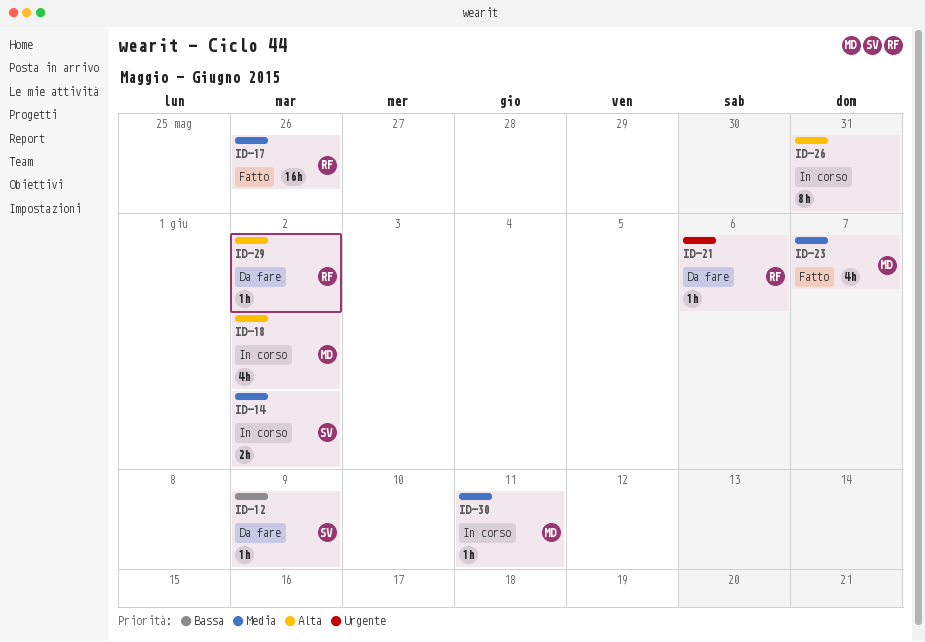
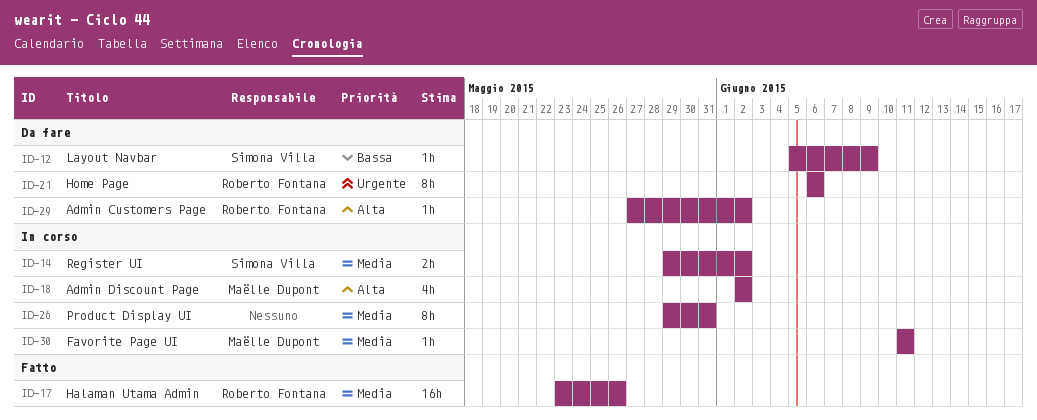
ID-21, estimate: 1h -> 8h
ID-23: present -> none
ID-26, priority: Alta -> Media

